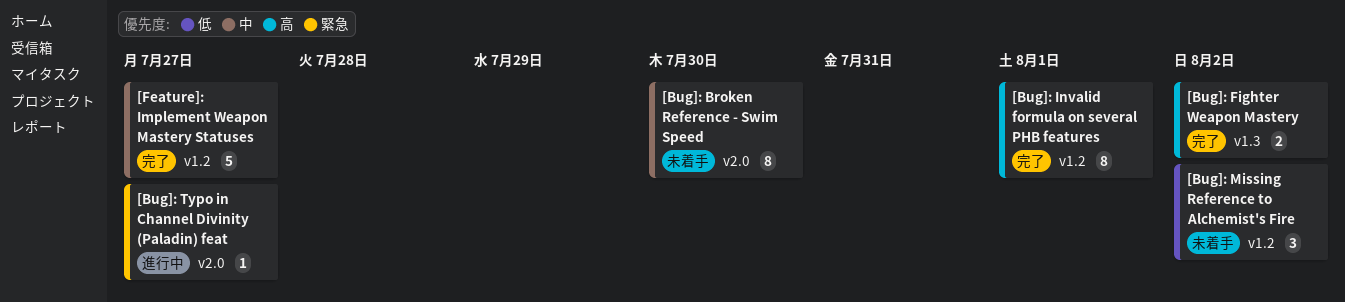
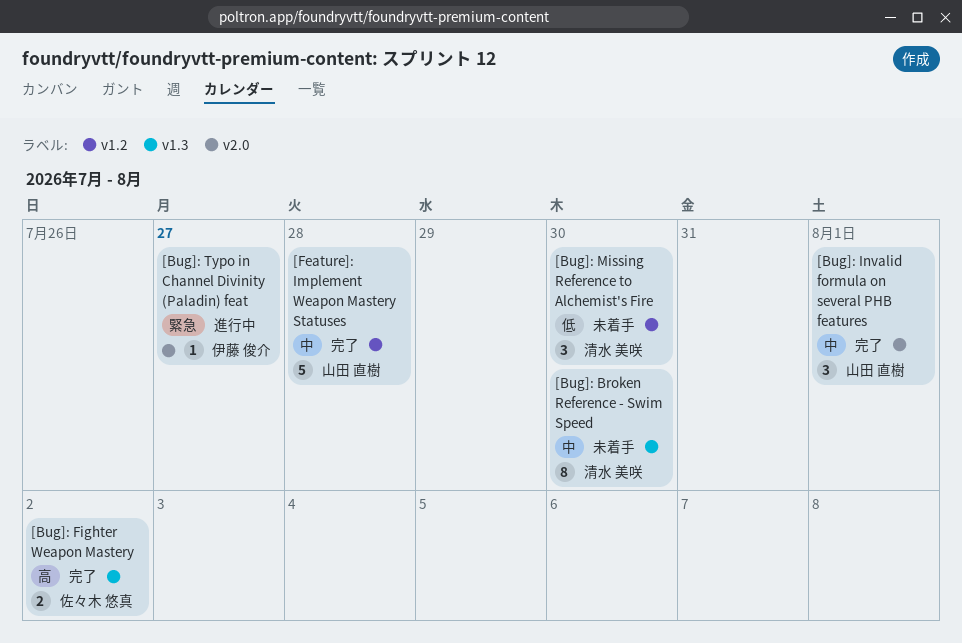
[Bug]: Broken Reference - Swim Speed, label: v2.0 -> v1.3
[Bug]: Invalid formula on several PHB features, priority: 高 -> 中
[Bug]: Invalid formula on several PHB features, label: v1.2 -> v2.0
[Bug]: Invalid formula on several PHB features, estimate: 8 -> 3
[Bug]: Missing Reference to Alchemist's Fire, due: Aug 2 -> Jul 30
[Feature]: Implement Weapon Mastery Statuses, due: Jul 27 -> Jul 28

